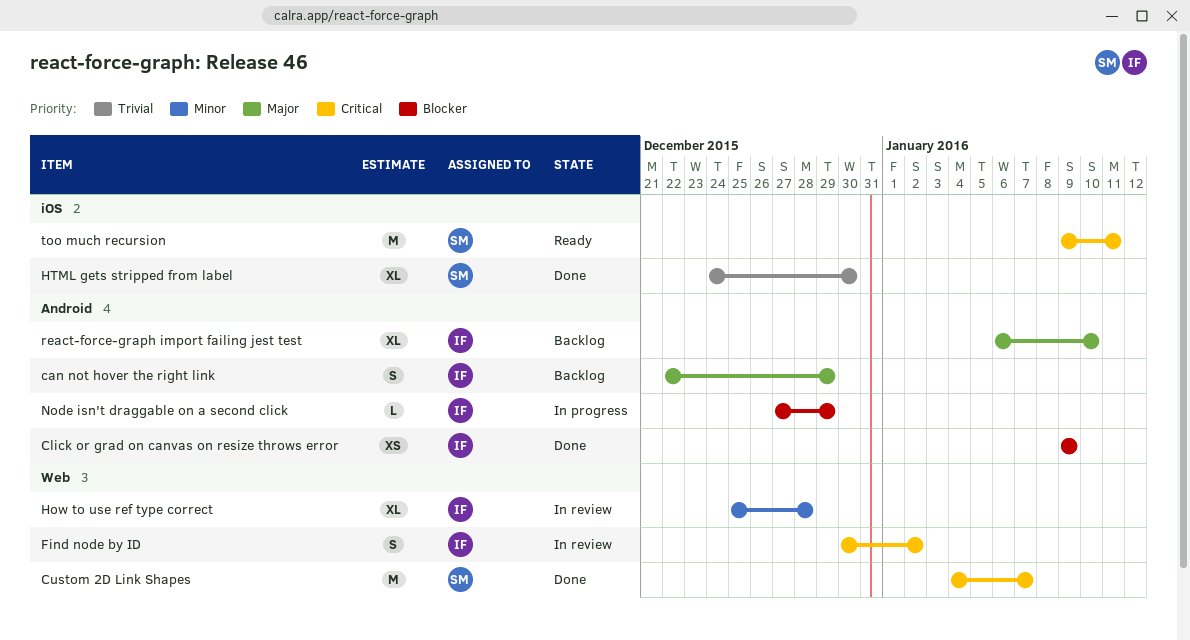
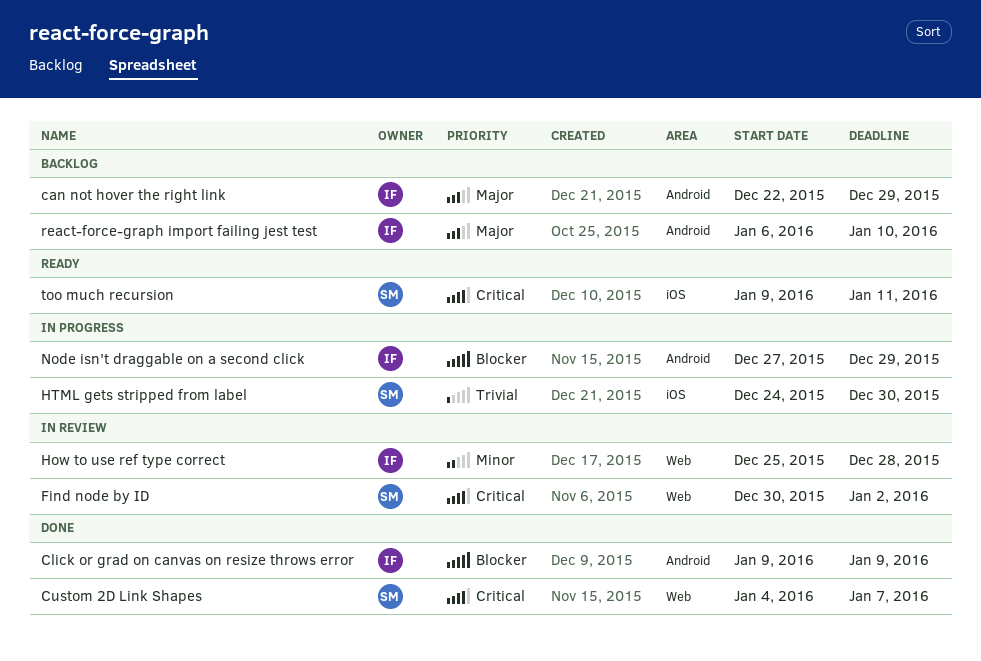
Find node by ID, owner: IF -> SM
HTML gets stripped from label, status: Done -> In progress

